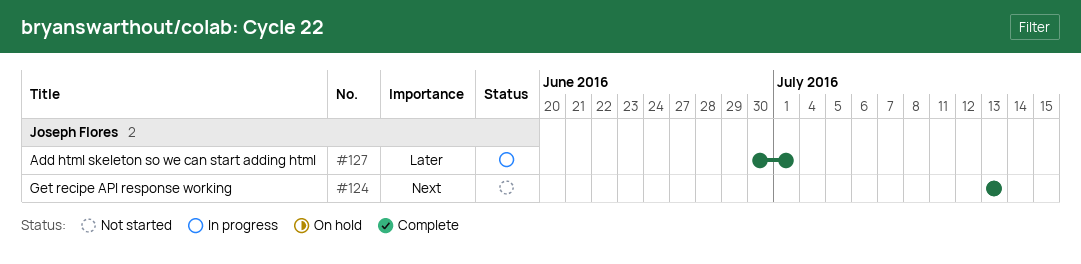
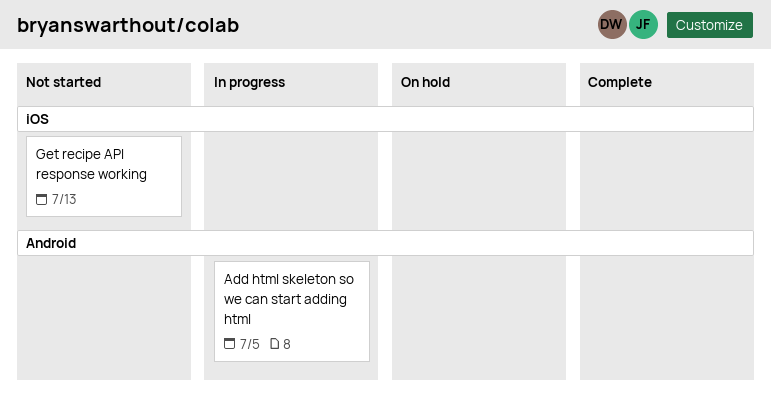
Add html skeleton so we can start adding html, due: Jul 1 -> Jul 5

